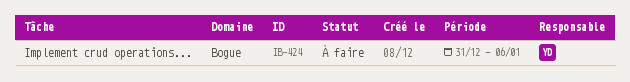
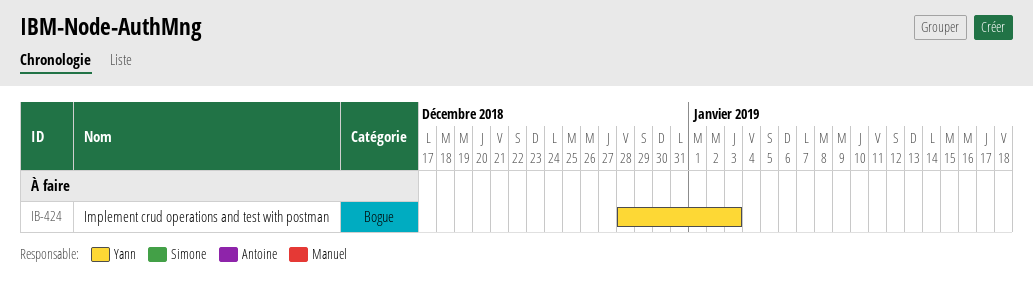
IB-424, start: Dec 31 -> Dec 28
IB-424, due: Jan 6 -> Jan 3

